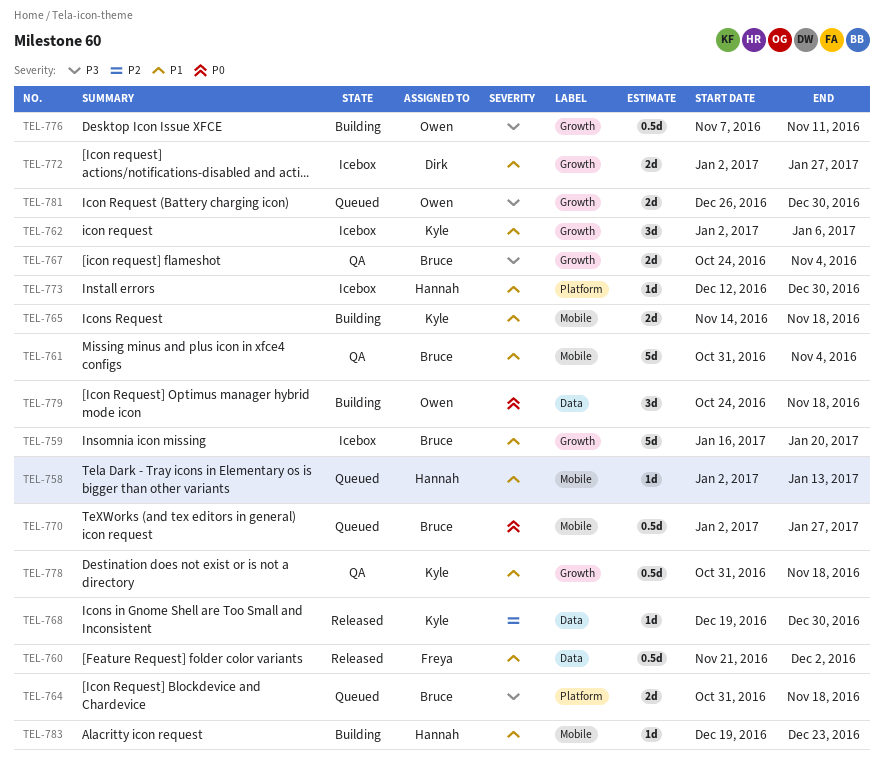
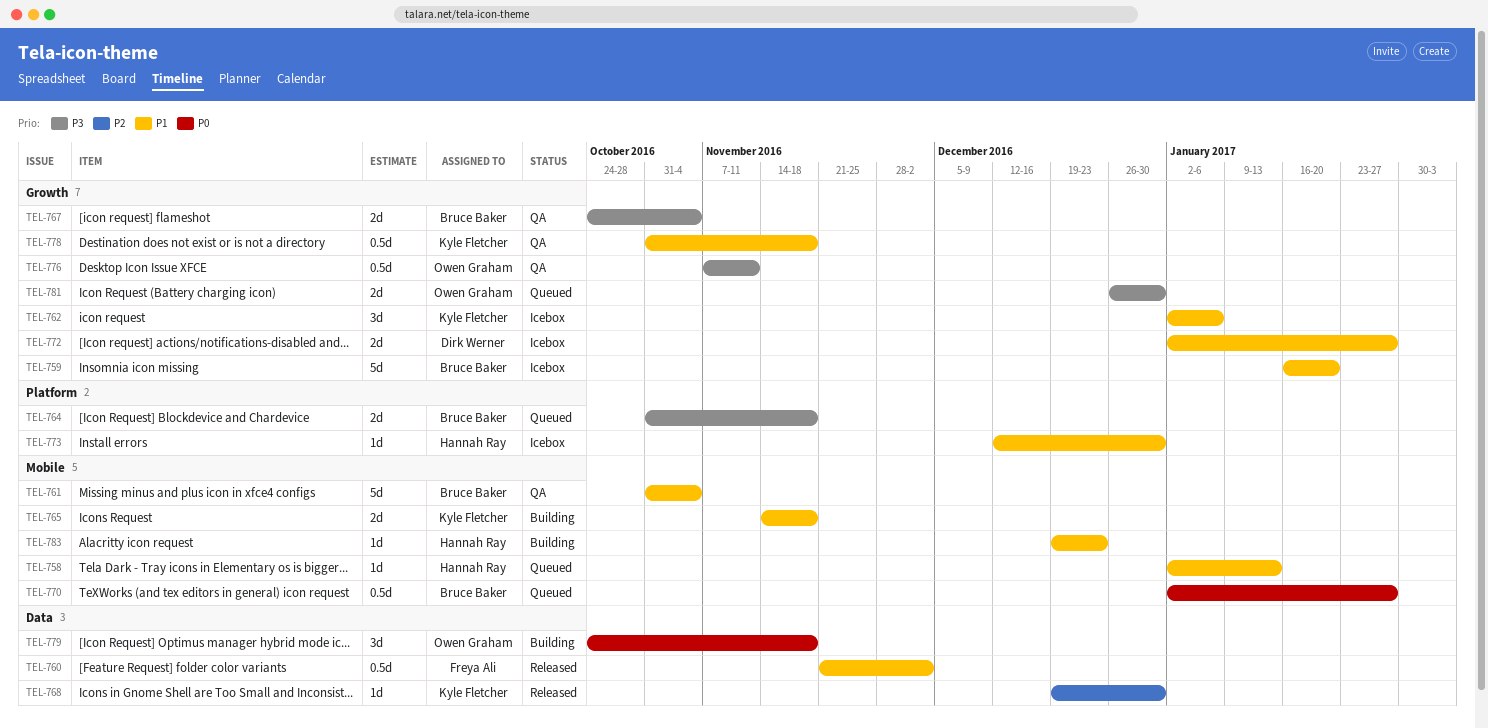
TEL-776, status: Building -> QA

